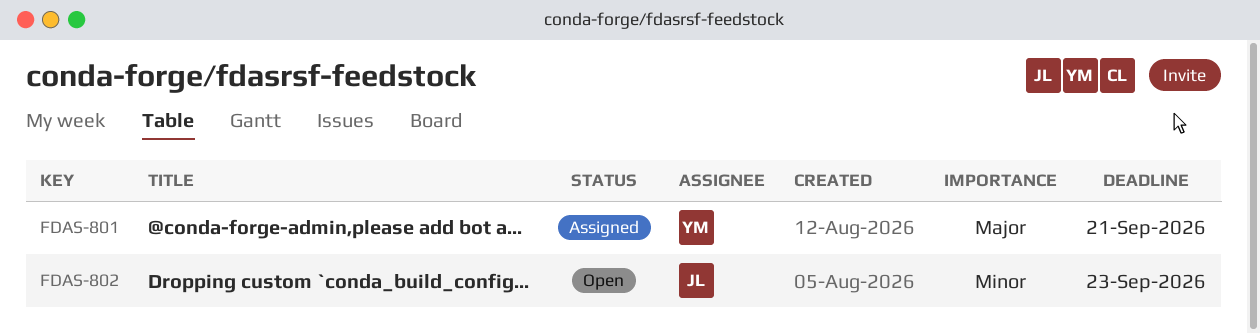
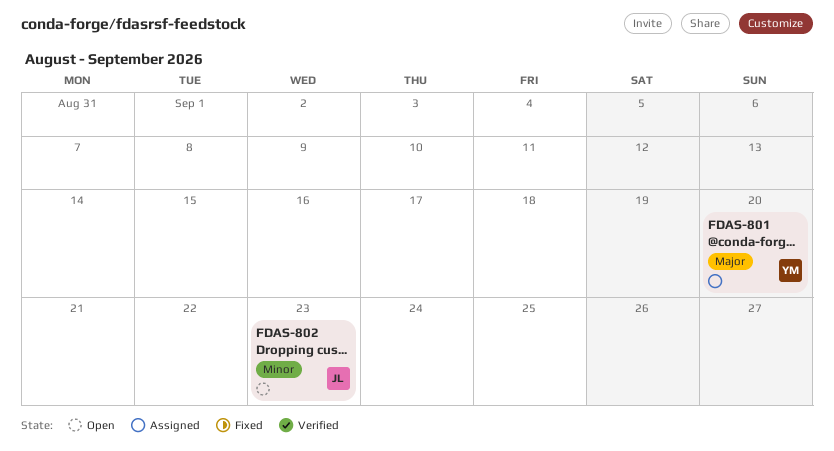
FDAS-801, due: Sep 21 -> Sep 20

